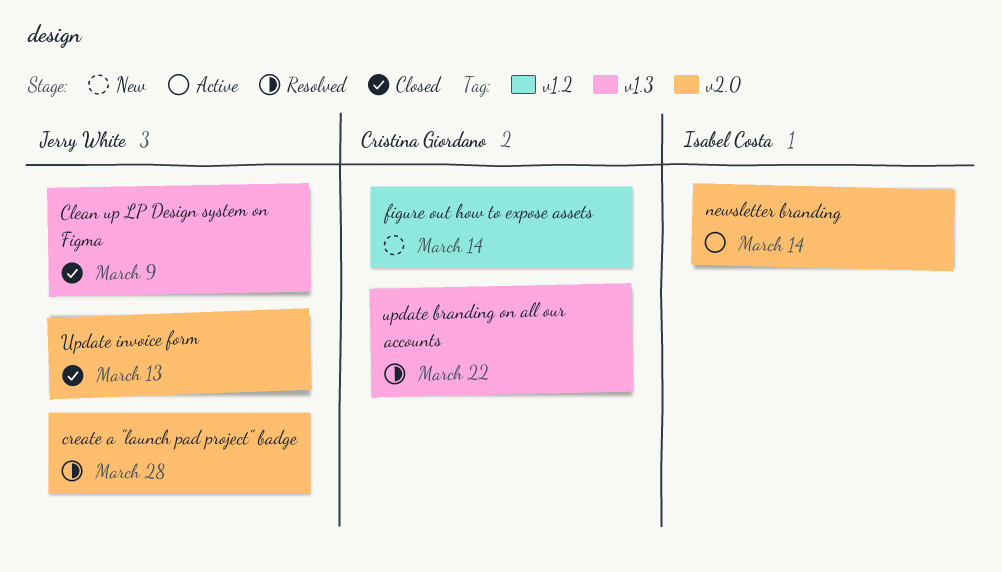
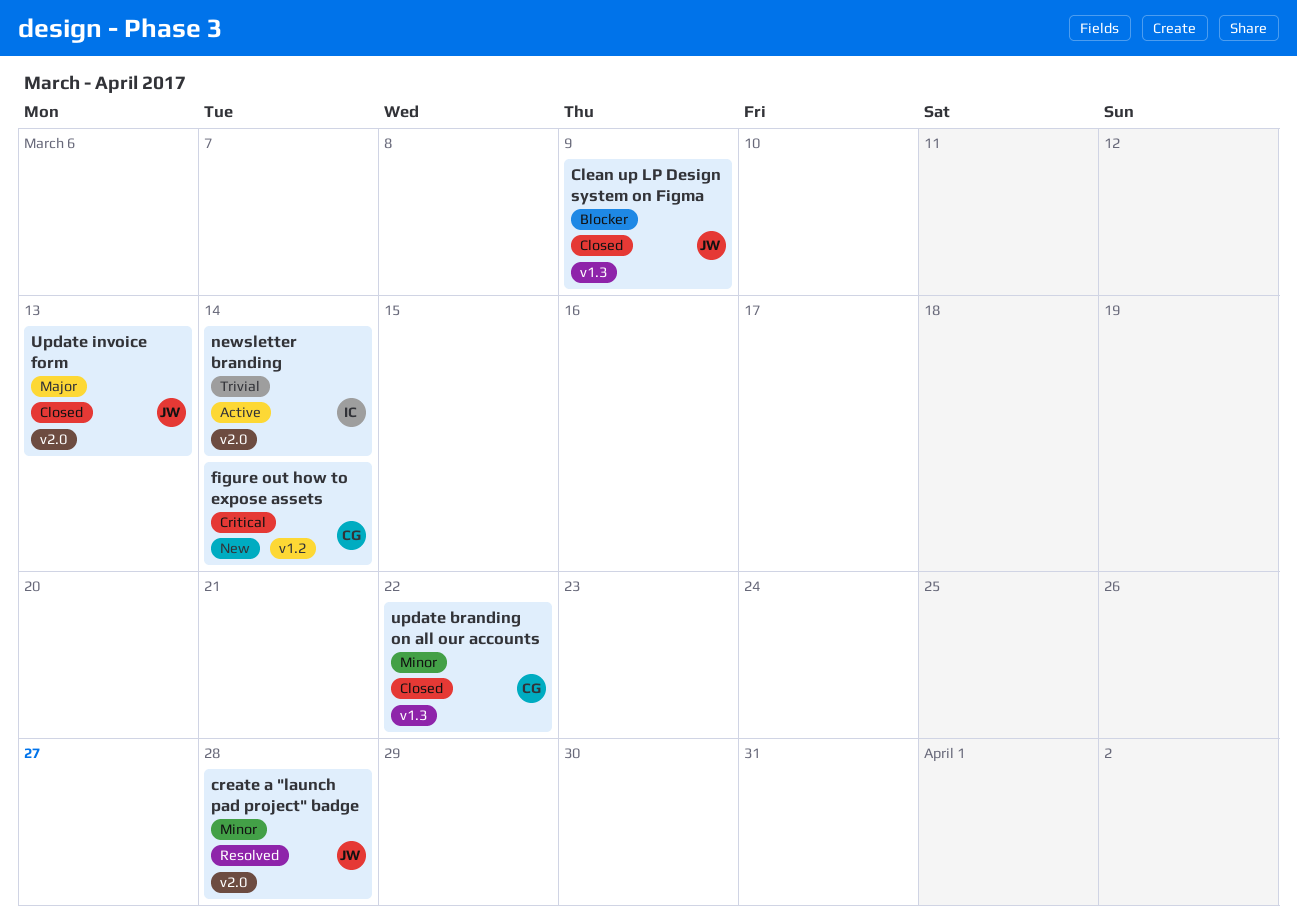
update branding on all our accounts, status: Resolved -> Closed

